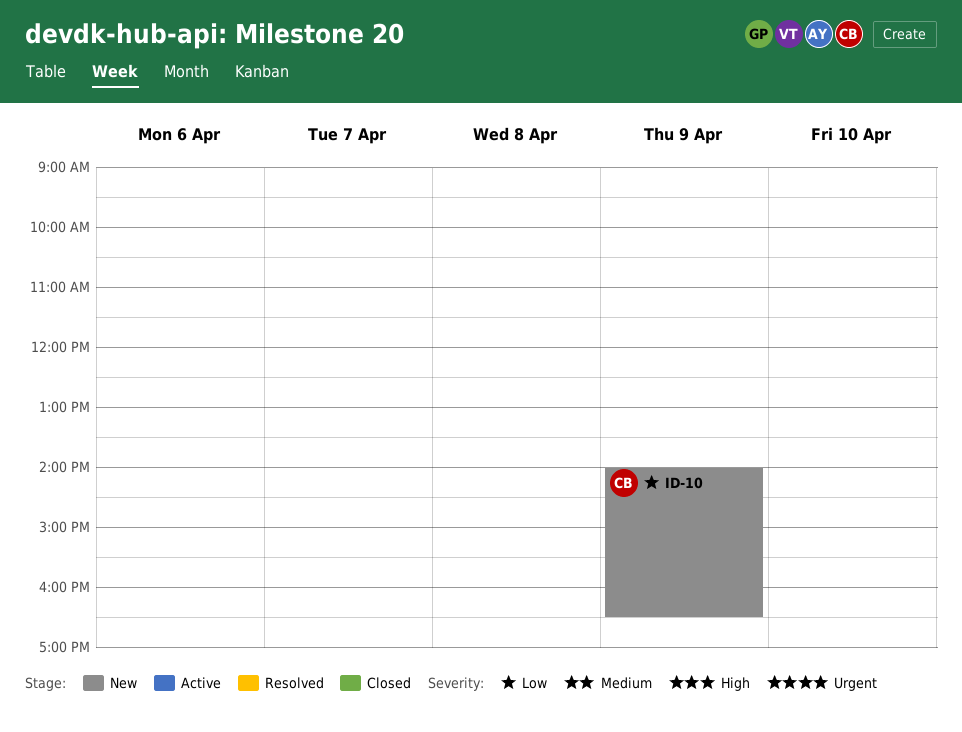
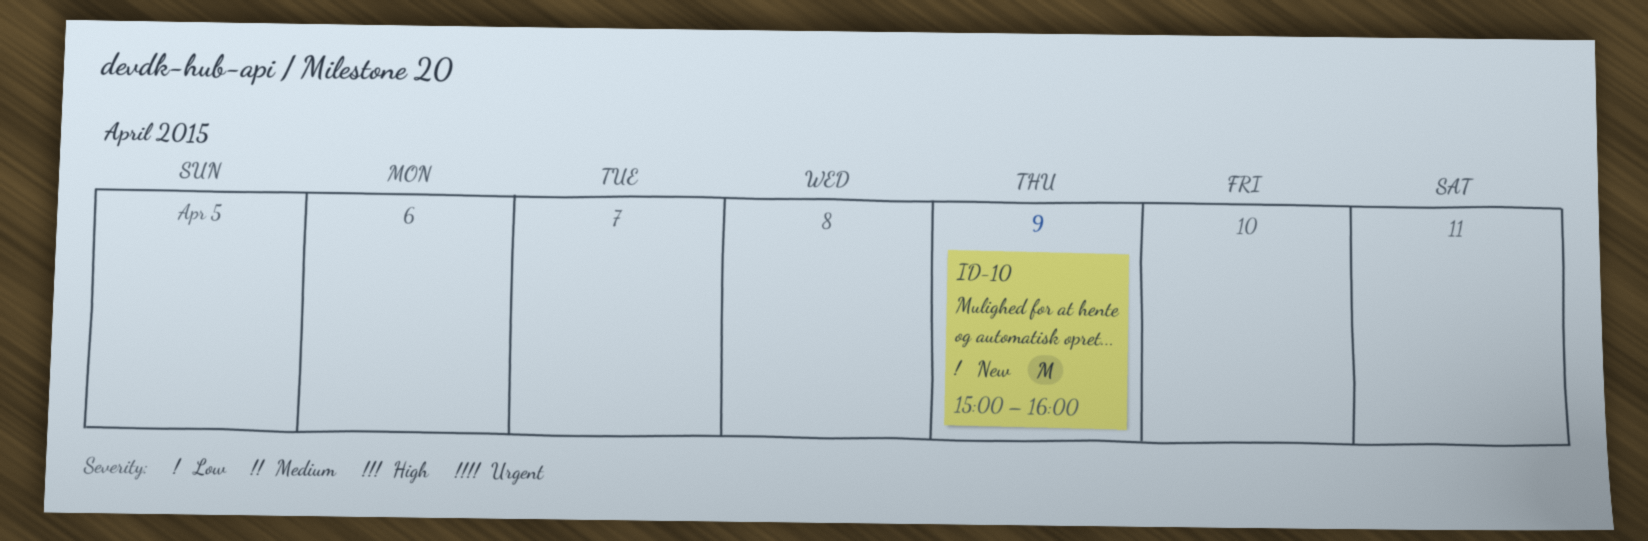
ID-10, begins: 14:00 -> 15:00
ID-10, ends: 16:30 -> 16:00

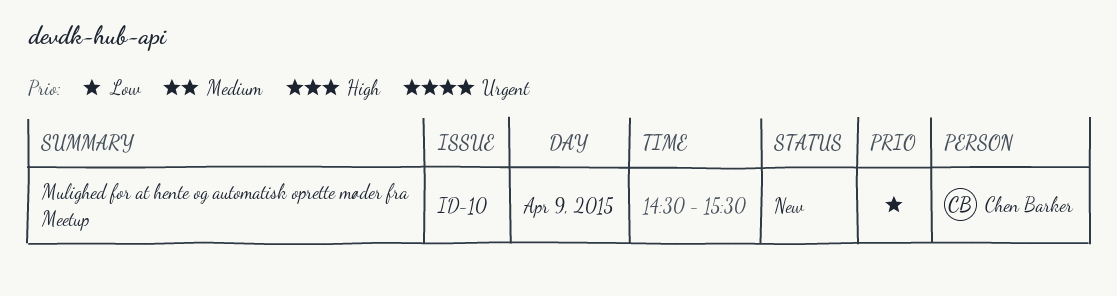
ID-10, begins: 15:00 -> 14:30
ID-10, ends: 16:00 -> 15:30

